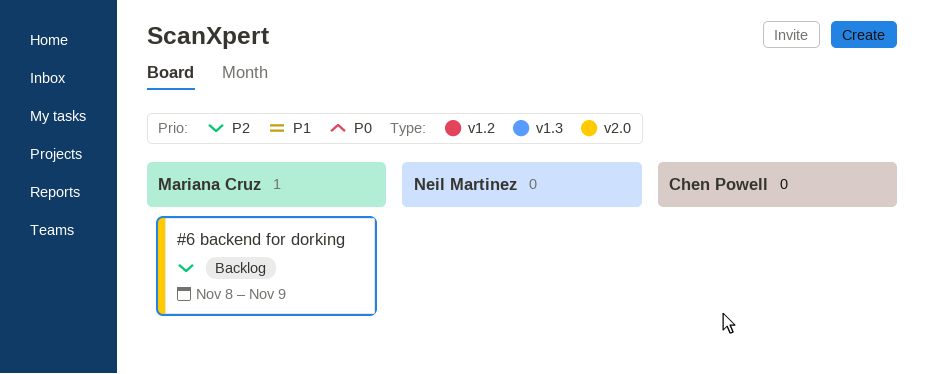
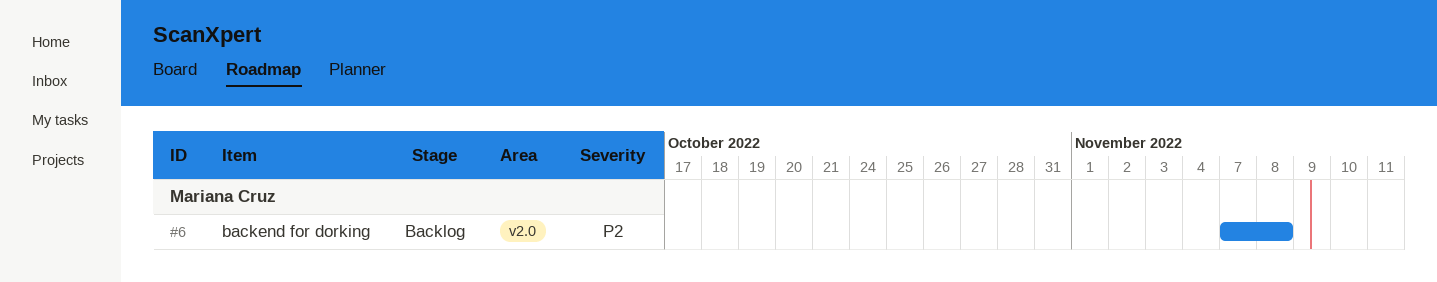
#6, start: Nov 8 -> Nov 7
#6, due: Nov 9 -> Nov 8

